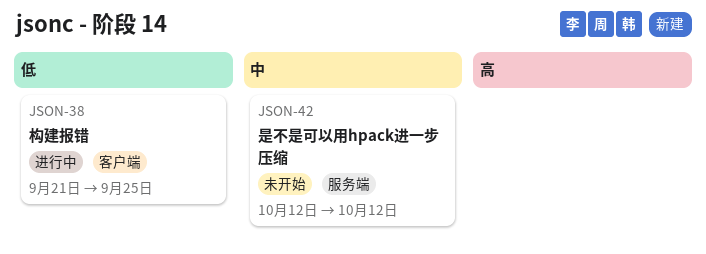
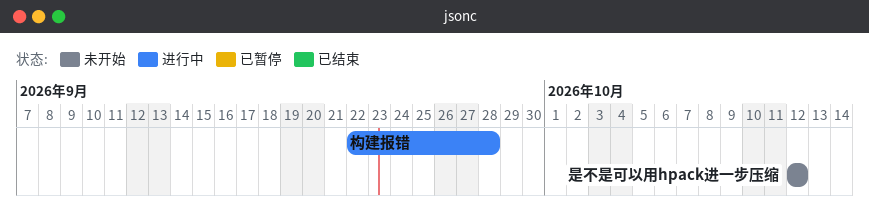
构建报错, start: Sep 21 -> Sep 22
构建报错, due: Sep 25 -> Sep 28

